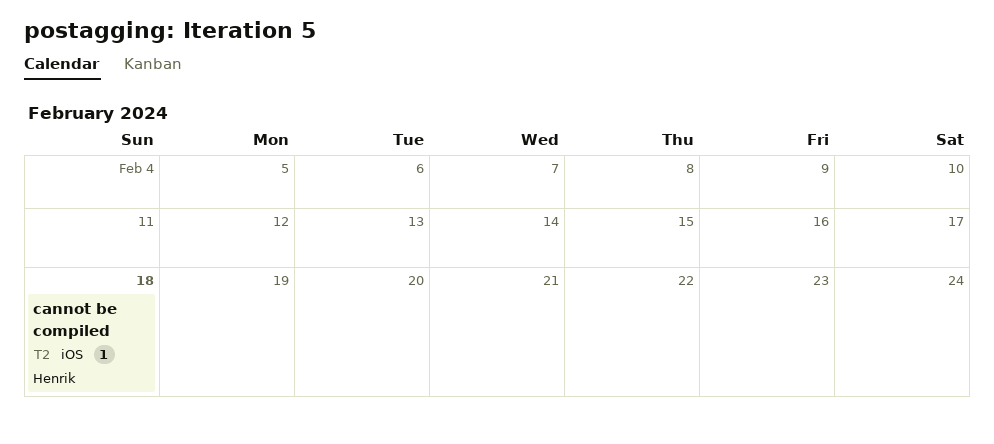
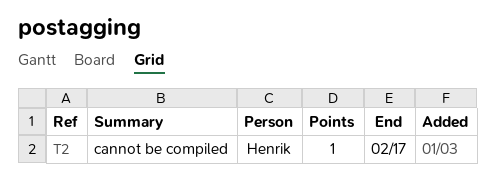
T2, due: Feb 18 -> Feb 17

